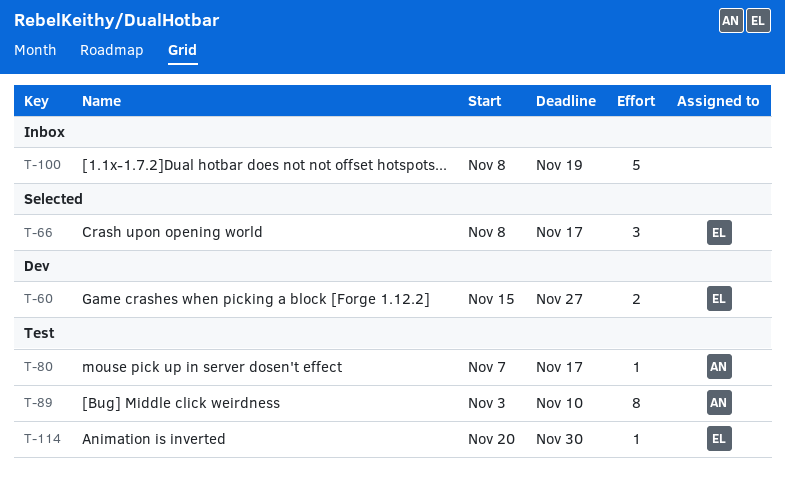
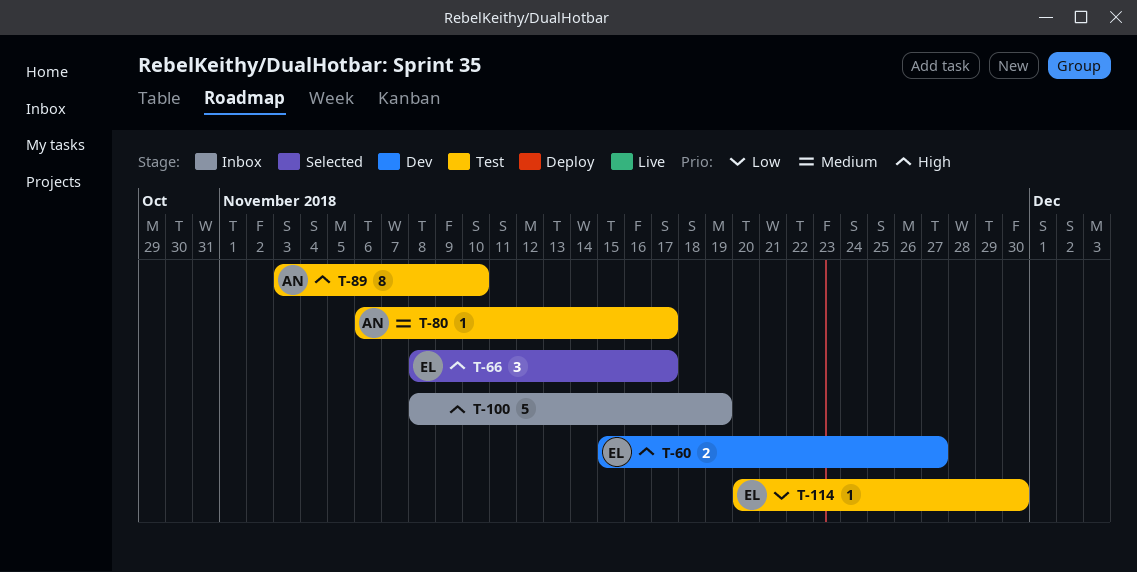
T-80, start: Nov 7 -> Nov 6

